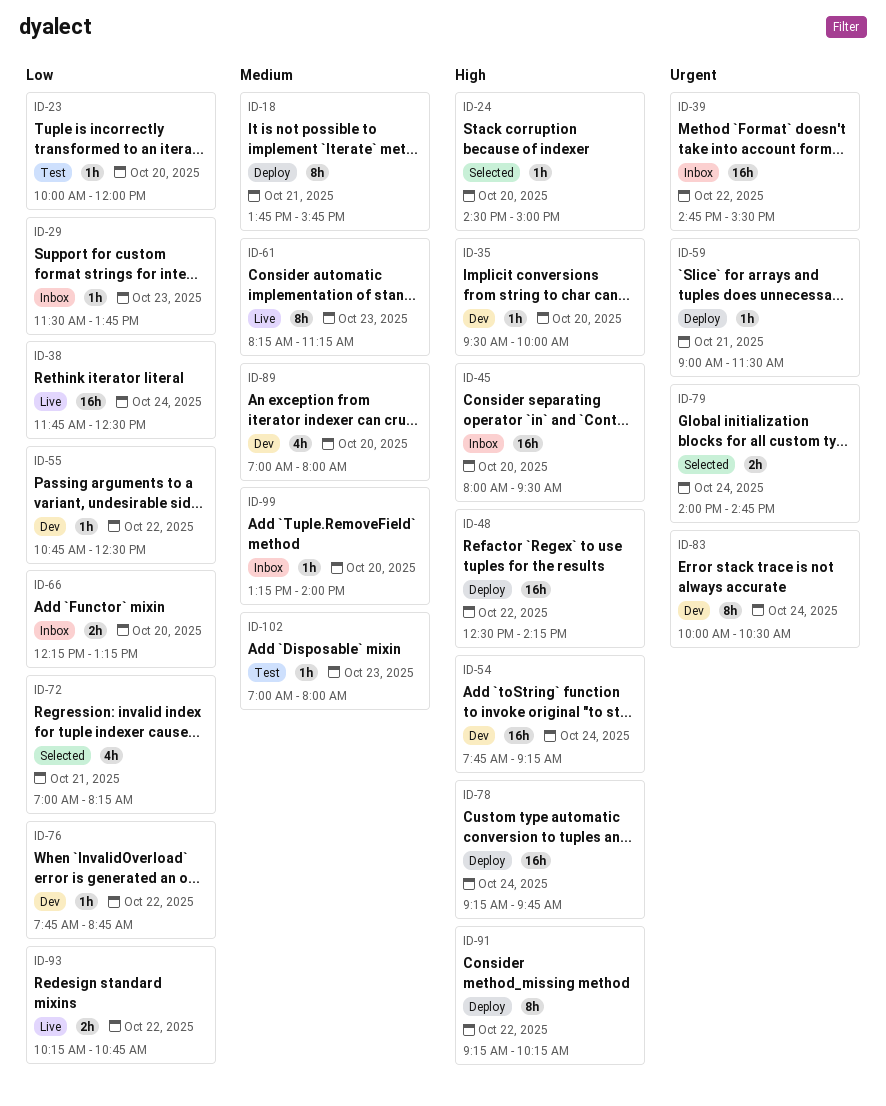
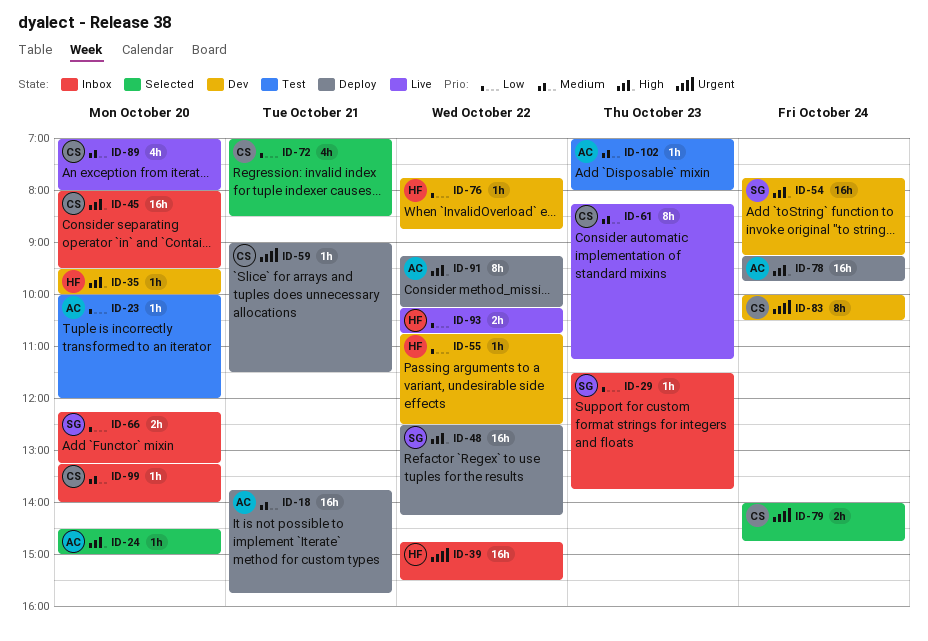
ID-18, estimate: 8h -> 16h
ID-38: present -> none
ID-72, ends: 08:15 -> 08:30
ID-89, status: Dev -> Live

